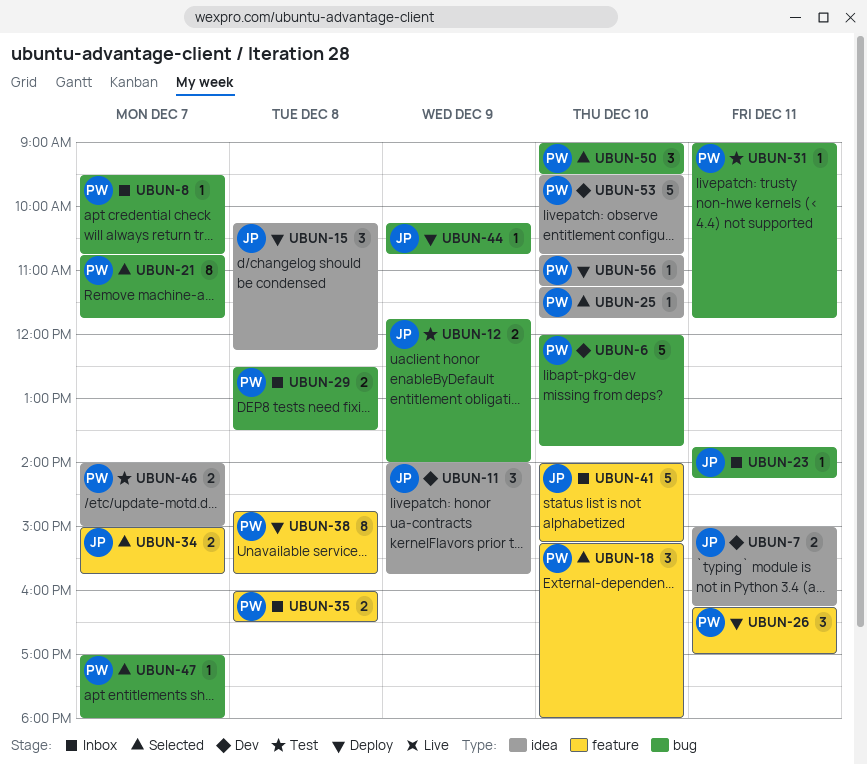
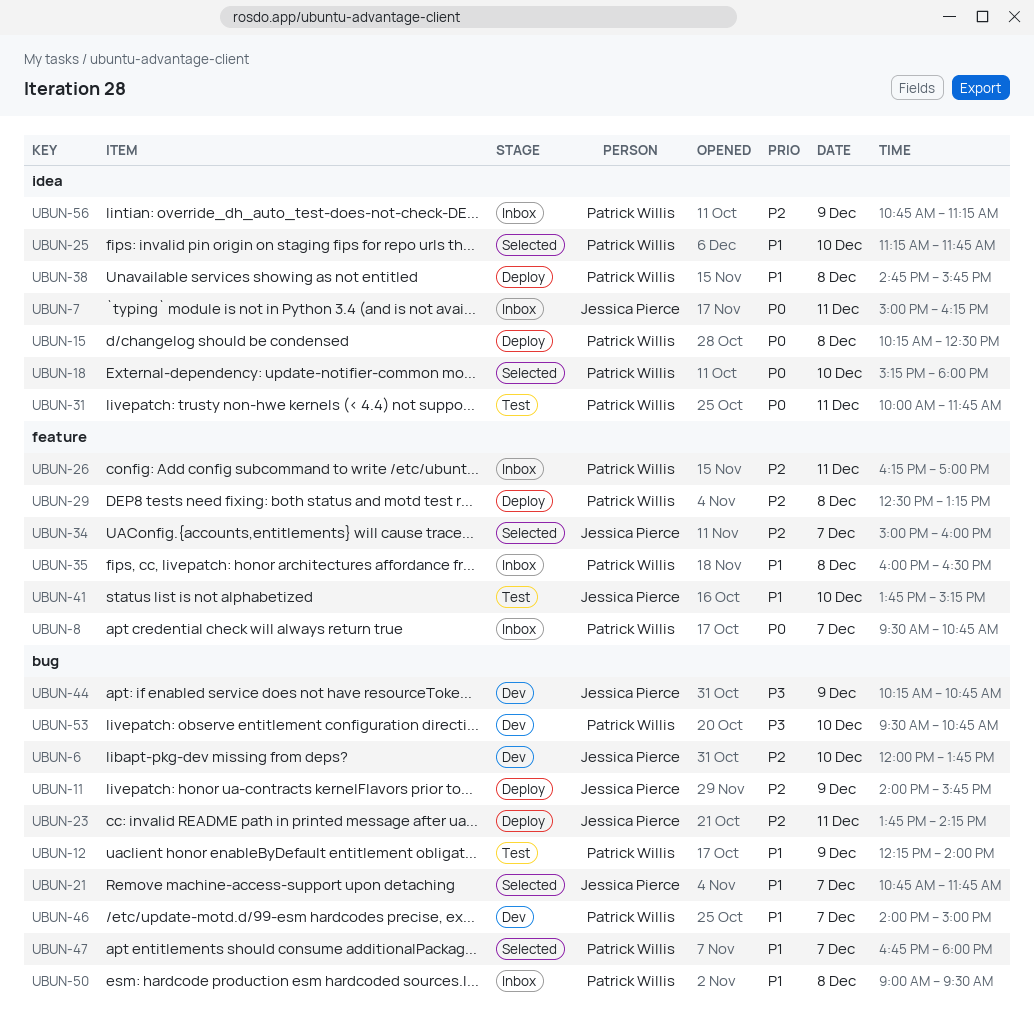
UBUN-6, owner: Patrick Willis -> Jessica Pierce
UBUN-7, status: Dev -> Inbox
UBUN-8, label: bug -> feature
UBUN-11, status: Dev -> Deploy
UBUN-11, label: idea -> bug
UBUN-12, owner: Jessica Pierce -> Patrick Willis
UBUN-12, begins: 11:45 -> 12:15
UBUN-15, owner: Jessica Pierce -> Patrick Willis
UBUN-15, ends: 12:15 -> 12:30
UBUN-18, label: feature -> idea
UBUN-21, owner: Patrick Willis -> Jessica Pierce
UBUN-23, status: Inbox -> Deploy
UBUN-26, status: Deploy -> Inbox
UBUN-29, status: Inbox -> Deploy
UBUN-29, label: bug -> feature
UBUN-29, ends: 13:30 -> 13:15
UBUN-31, label: bug -> idea
UBUN-31, begins: 09:00 -> 10:00
UBUN-34, ends: 15:45 -> 16:00
UBUN-38, label: feature -> idea
UBUN-41, status: Inbox -> Test
UBUN-41, begins: 14:00 -> 13:45
UBUN-44, status: Deploy -> Dev
UBUN-46, status: Test -> Dev
UBUN-46, label: idea -> bug
UBUN-47, begins: 17:00 -> 16:45
UBUN-50, status: Selected -> Inbox
UBUN-50, day: Dec 10 -> Dec 8
UBUN-53, label: idea -> bug
UBUN-56, status: Deploy -> Inbox
UBUN-56, day: Dec 10 -> Dec 9

